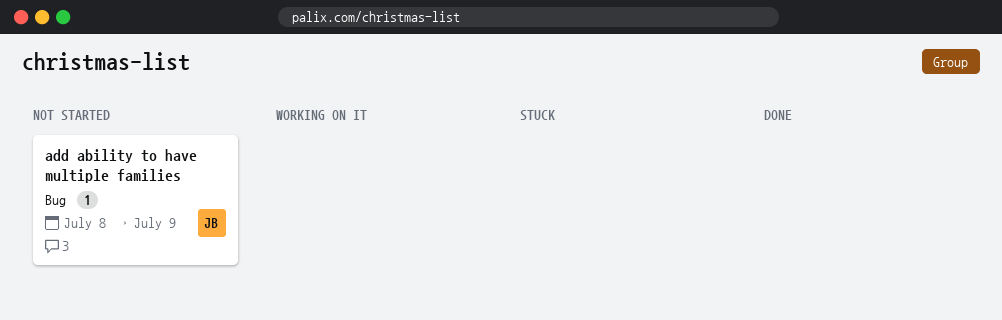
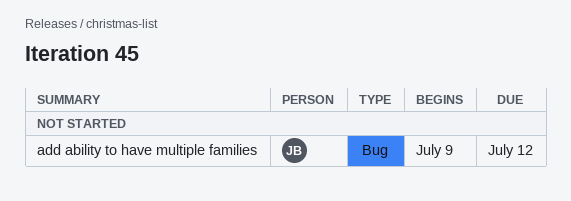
add ability to have multiple families, start: Jul 8 -> Jul 9
add ability to have multiple families, due: Jul 9 -> Jul 12

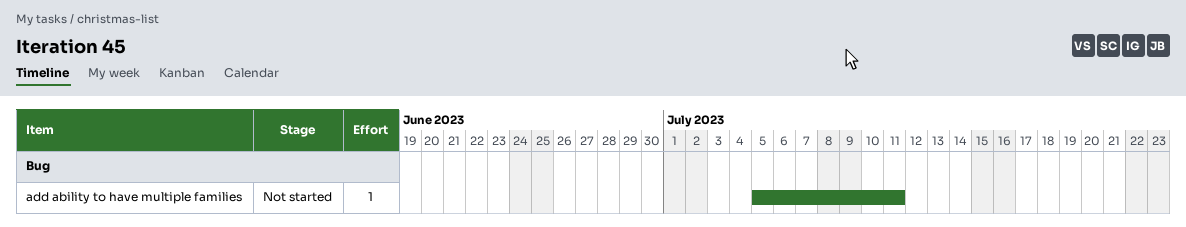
add ability to have multiple families, start: Jul 9 -> Jul 5
add ability to have multiple families, due: Jul 12 -> Jul 11

